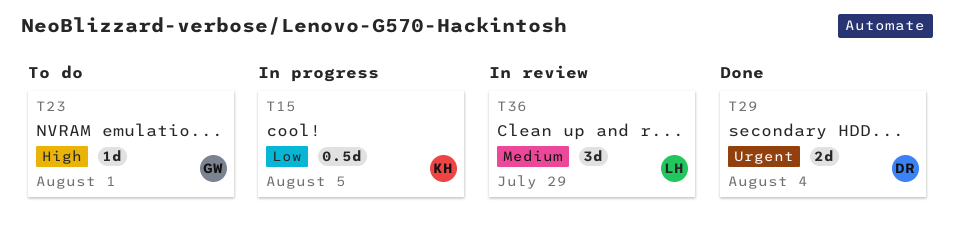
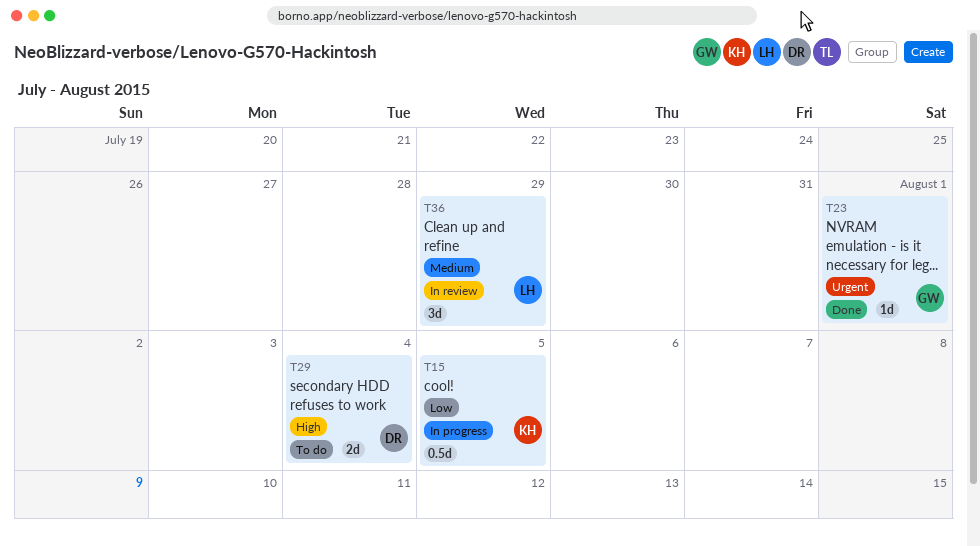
T23, status: To do -> Done
T23, priority: High -> Urgent
T29, status: Done -> To do
T29, priority: Urgent -> High

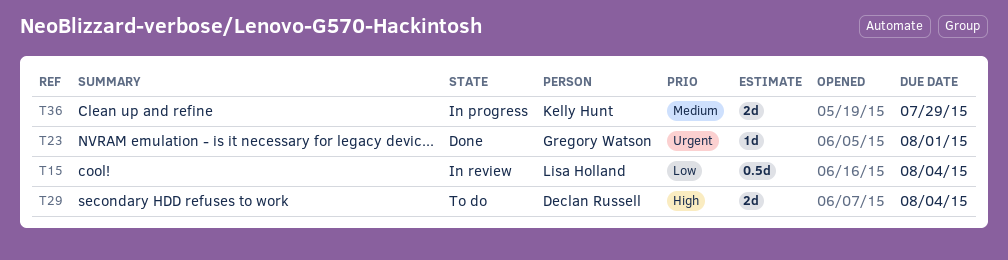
T15, status: In progress -> In review
T15, owner: Kelly Hunt -> Lisa Holland
T15, due: Aug 5 -> Aug 4
T36, status: In review -> In progress
T36, owner: Lisa Holland -> Kelly Hunt
T36, estimate: 3d -> 2d

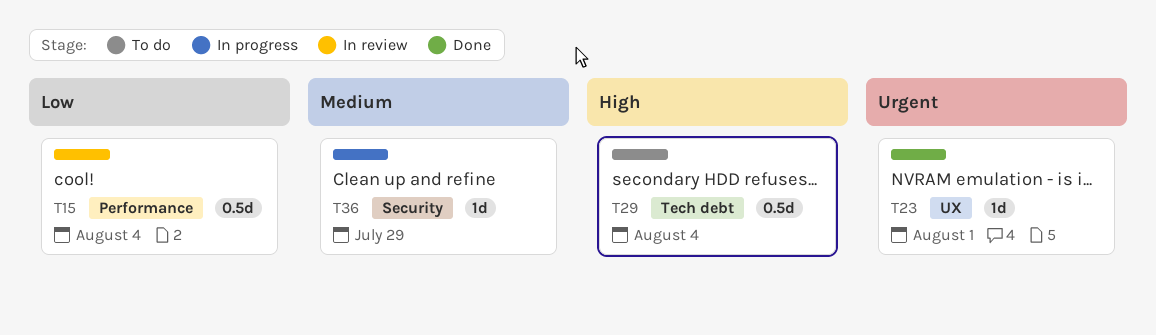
T29, estimate: 2d -> 0.5d
T36, estimate: 2d -> 1d

